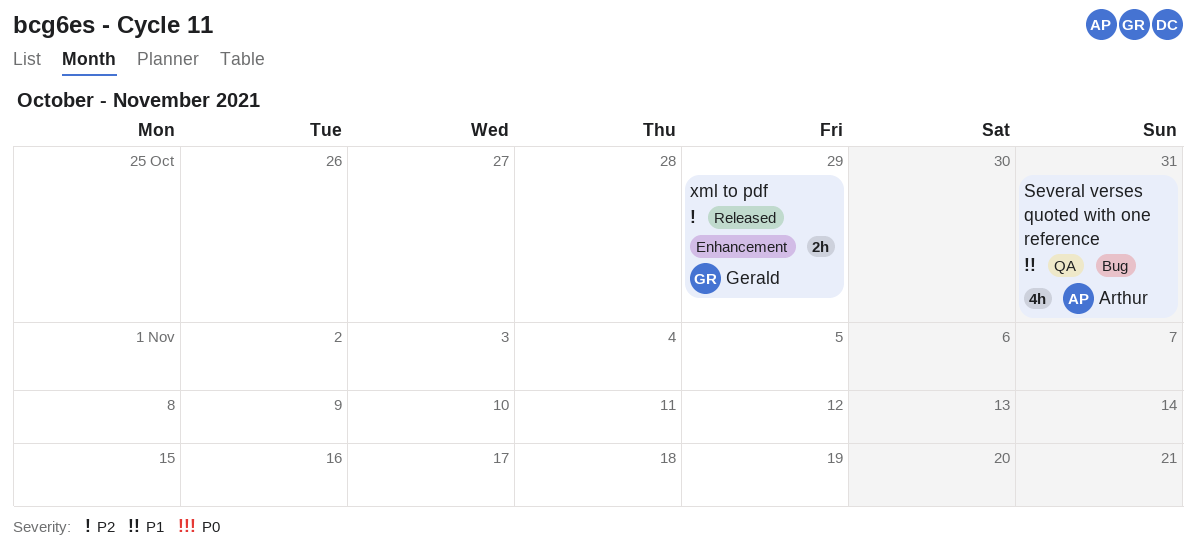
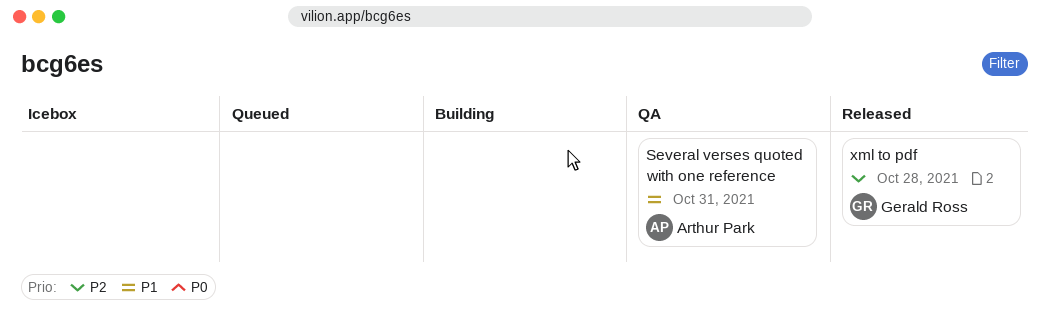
xml to pdf, due: Oct 29 -> Oct 28

